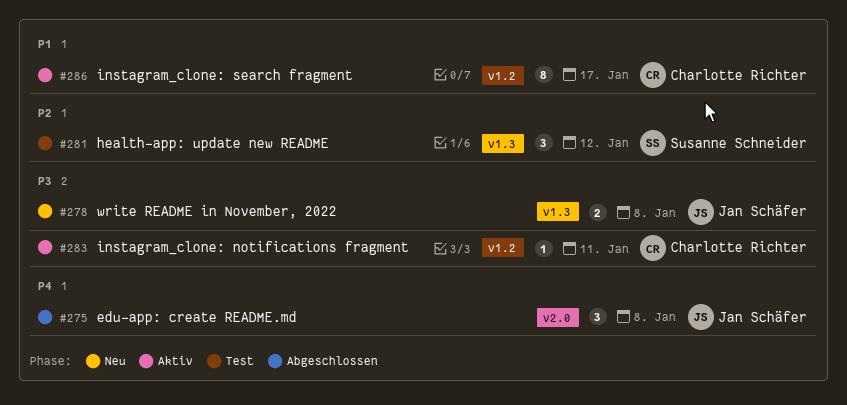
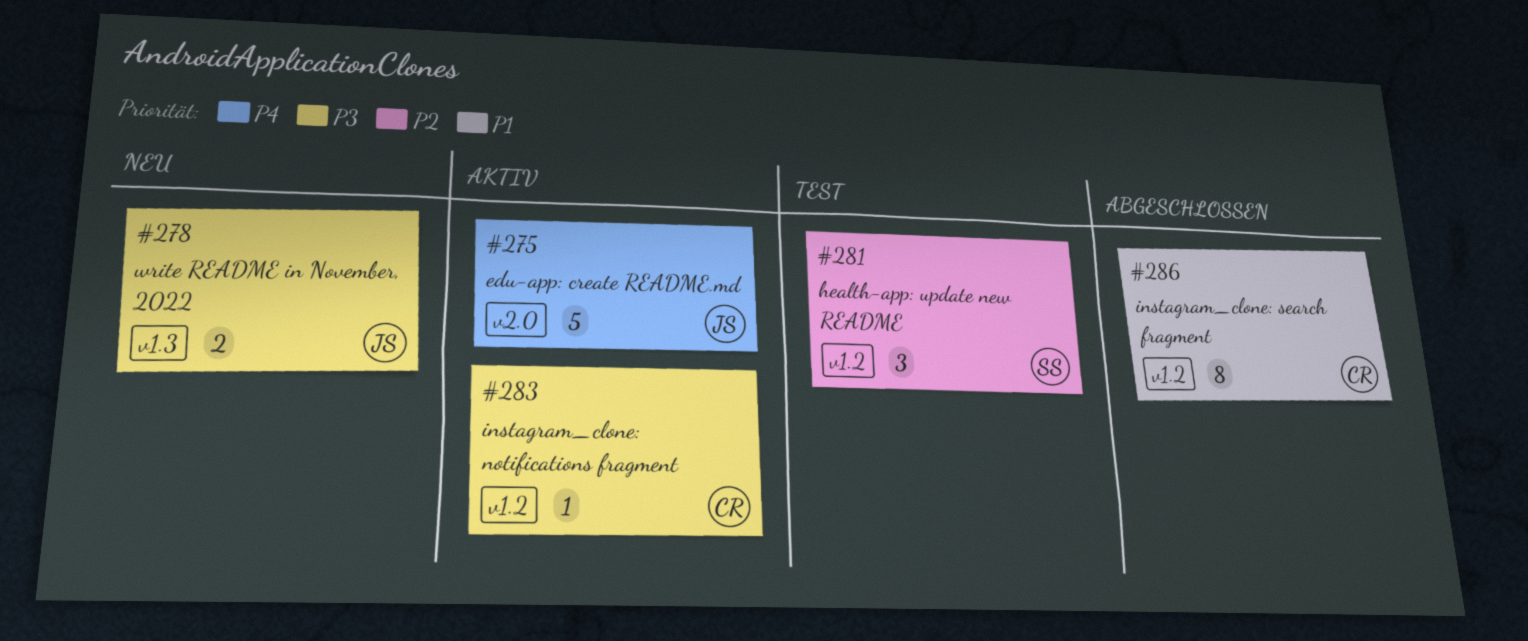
#275, status: Abgeschlossen -> Aktiv
#275, estimate: 3 -> 5
#281, label: v1.3 -> v1.2
#286, status: Aktiv -> Abgeschlossen

